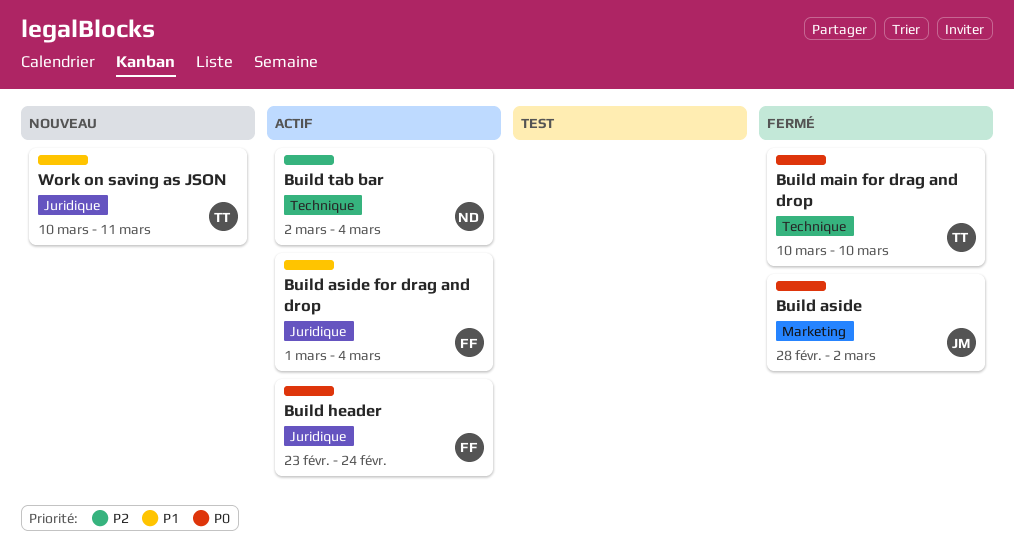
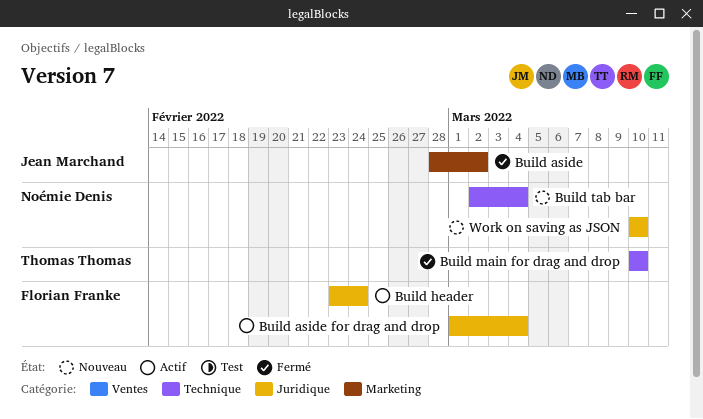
Build tab bar, status: Actif -> Nouveau
Work on saving as JSON, owner: Thomas Thomas -> Noémie Denis
Work on saving as JSON, due: Mar 11 -> Mar 10

